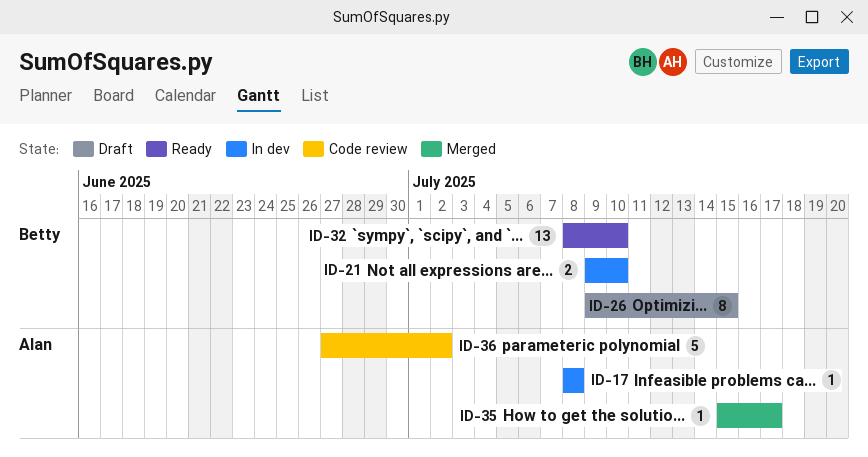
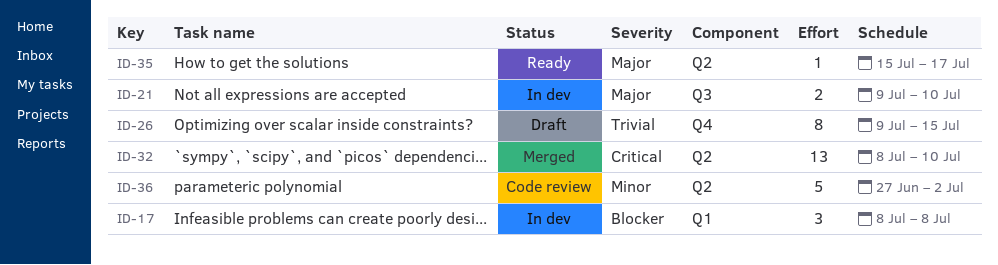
ID-17, estimate: 1 -> 3
ID-32, status: Ready -> Merged
ID-35, status: Merged -> Ready

